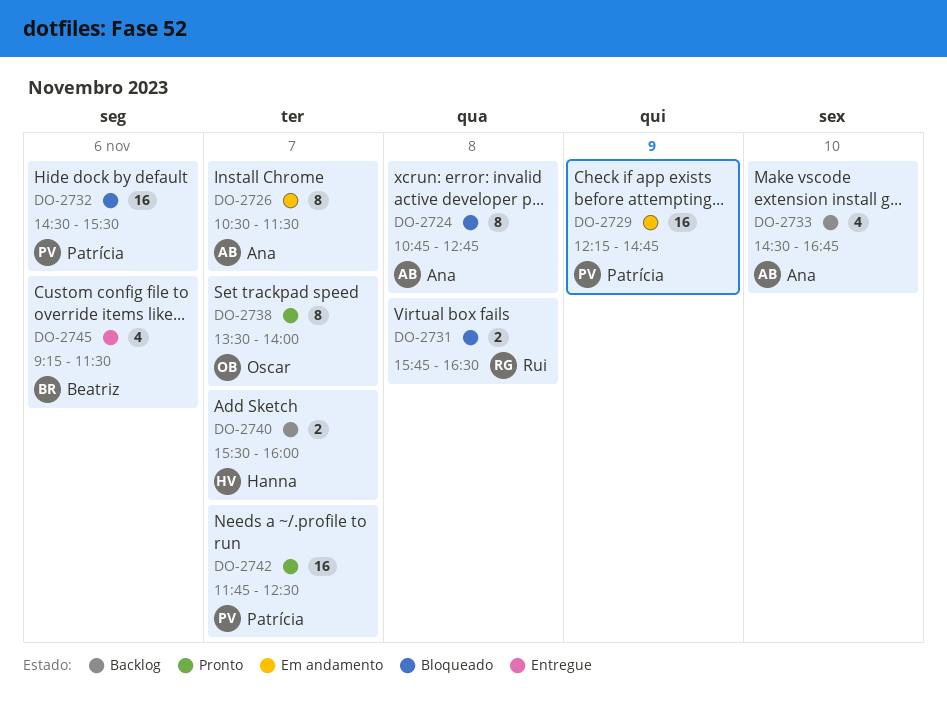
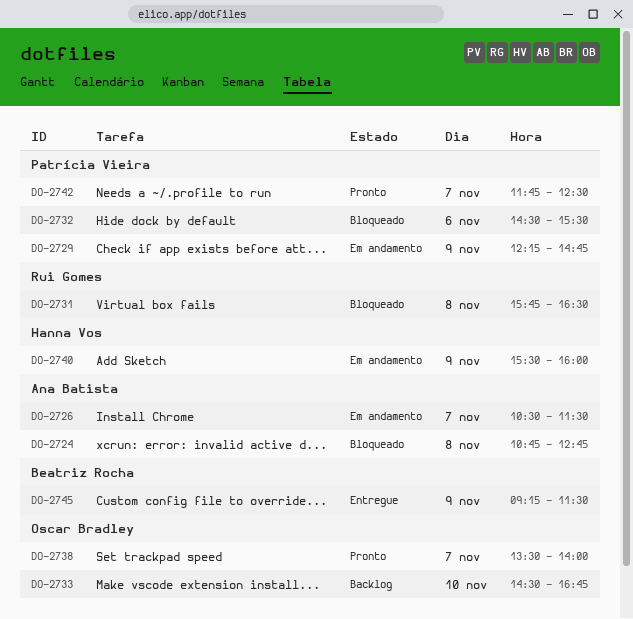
DO-2733, owner: Ana Batista -> Oscar Bradley
DO-2740, status: Backlog -> Em andamento
DO-2740, day: Nov 7 -> Nov 9
DO-2745, day: Nov 6 -> Nov 9

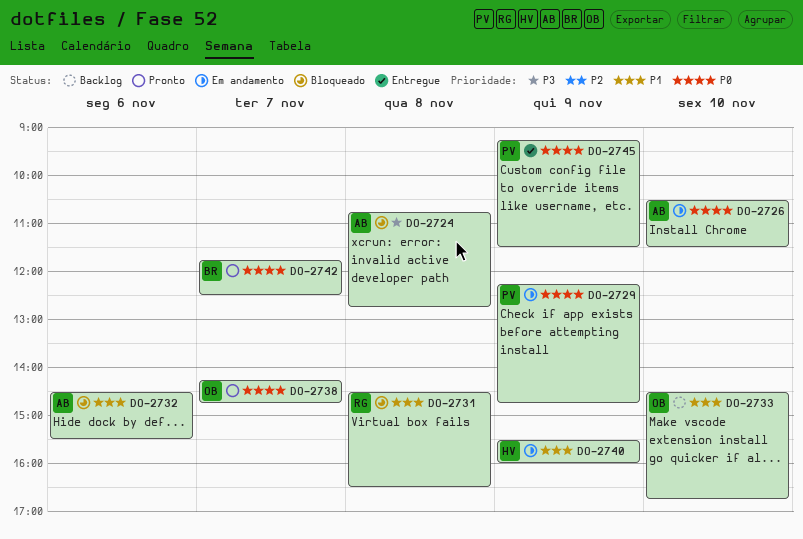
DO-2726, day: Nov 7 -> Nov 10
DO-2731, begins: 15:45 -> 14:30
DO-2732, owner: Patrícia Vieira -> Ana Batista
DO-2738, begins: 13:30 -> 14:15
DO-2738, ends: 14:00 -> 14:45
DO-2742, owner: Patrícia Vieira -> Beatriz Rocha
DO-2745, owner: Beatriz Rocha -> Patrícia Vieira

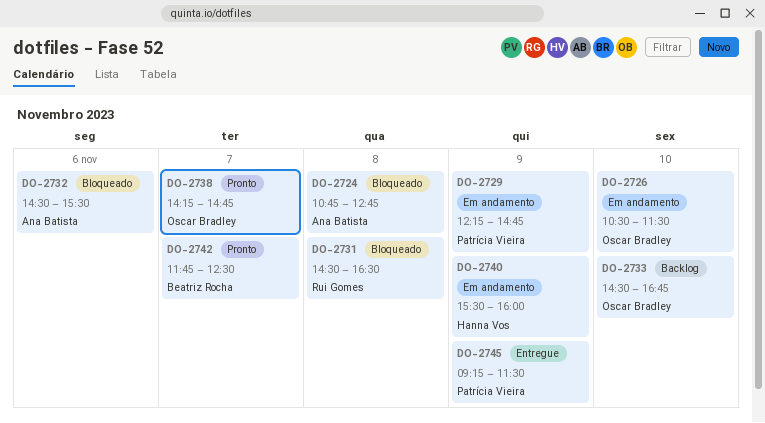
DO-2726, owner: Ana Batista -> Oscar Bradley

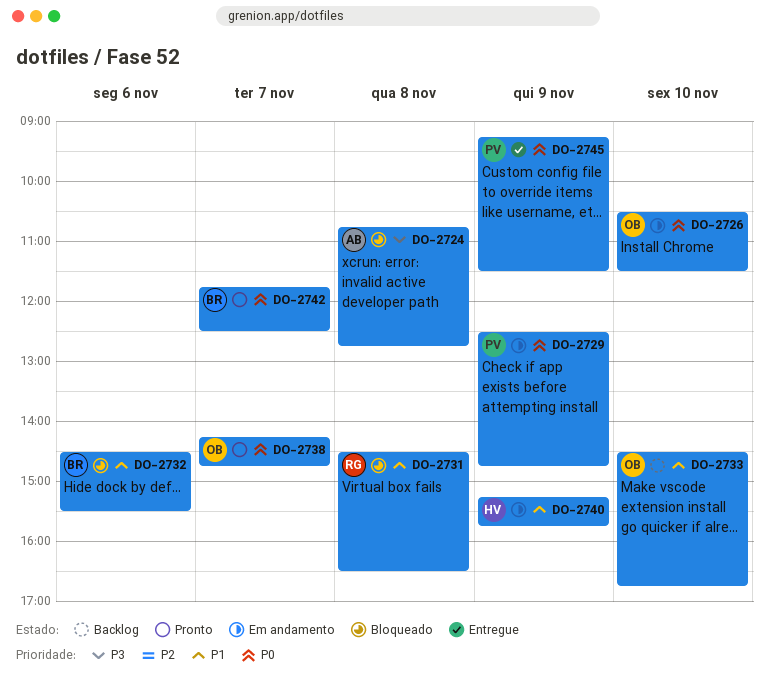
DO-2729, begins: 12:15 -> 12:30
DO-2732, owner: Ana Batista -> Beatriz Rocha
DO-2740, begins: 15:30 -> 15:15
DO-2740, ends: 16:00 -> 15:45

